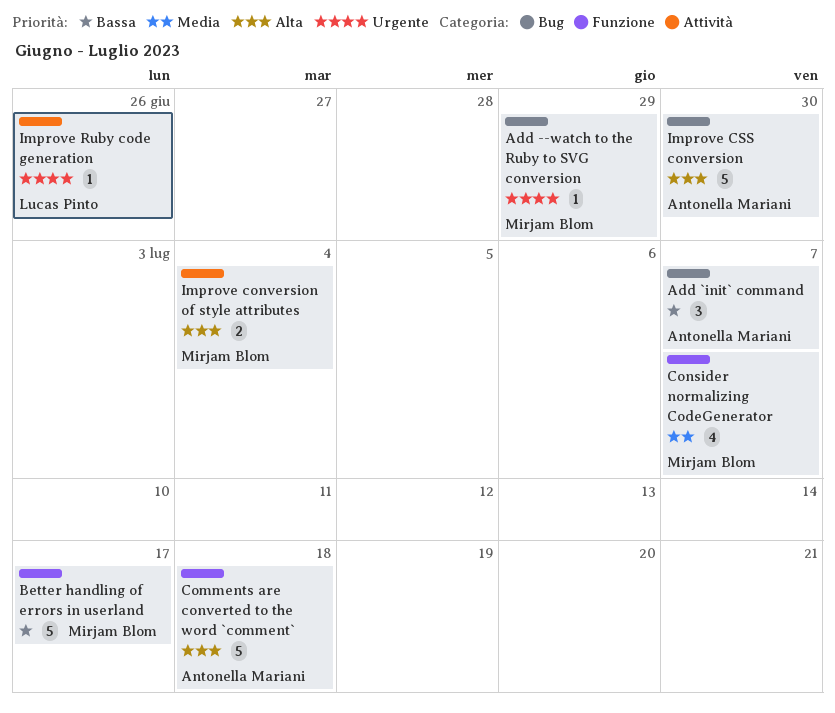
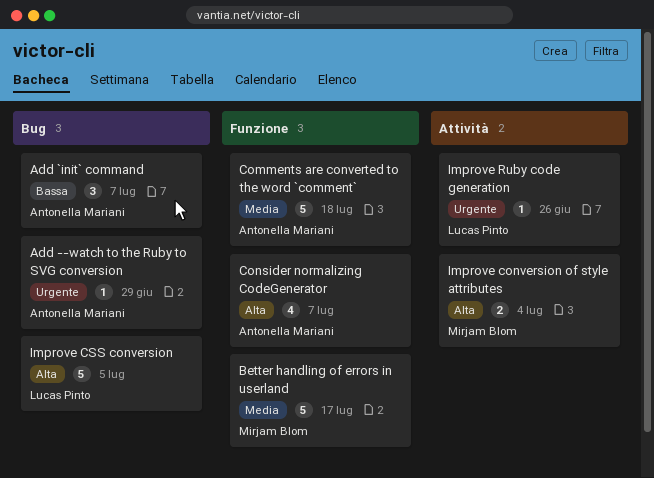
Add --watch to the Ruby to SVG conversion, owner: Mirjam Blom -> Antonella Mariani
Better handling of errors in userland, priority: Bassa -> Media
Comments are converted to the word `comment`, priority: Alta -> Media
Consider normalizing CodeGenerator, owner: Mirjam Blom -> Antonella Mariani
Consider normalizing CodeGenerator, priority: Media -> Alta
Improve CSS conversion, owner: Antonella Mariani -> Lucas Pinto
Improve CSS conversion, due: Jun 30 -> Jul 5

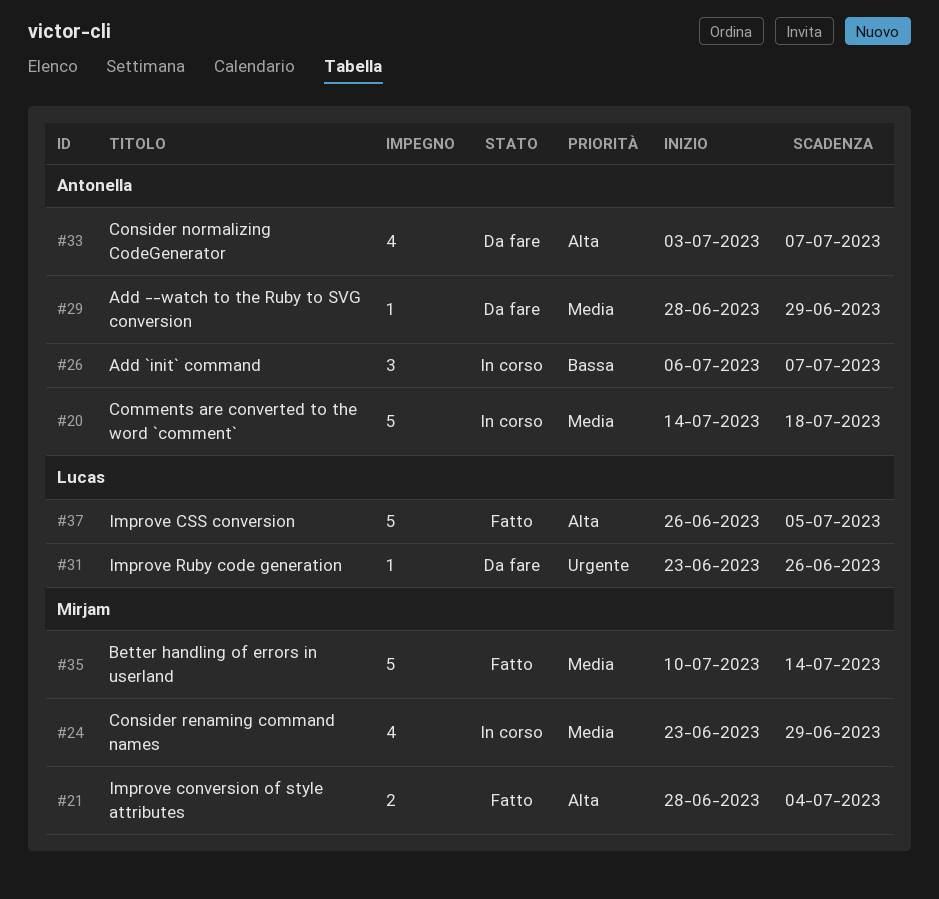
Add --watch to the Ruby to SVG conversion, priority: Urgente -> Media
Better handling of errors in userland, due: Jul 17 -> Jul 14
Consider renaming command names: none -> present

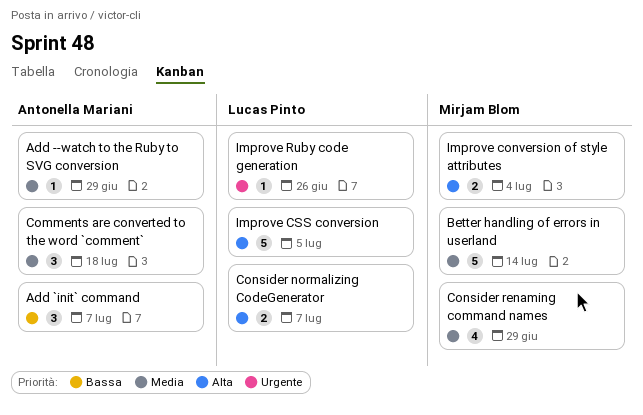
Comments are converted to the word `comment`, estimate: 5 -> 3
Consider normalizing CodeGenerator, owner: Antonella Mariani -> Lucas Pinto
Consider normalizing CodeGenerator, estimate: 4 -> 2

